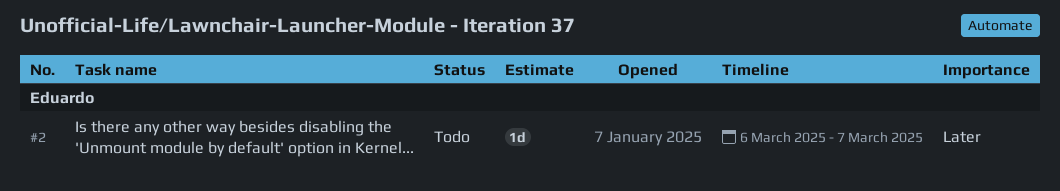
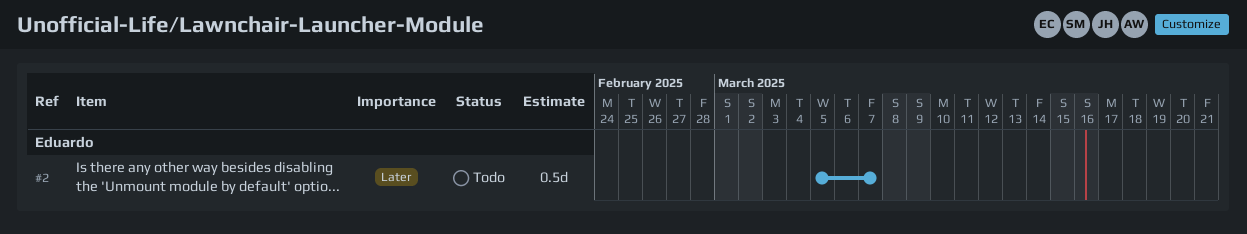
#2, estimate: 1d -> 0.5d
#2, start: Mar 6 -> Mar 5

